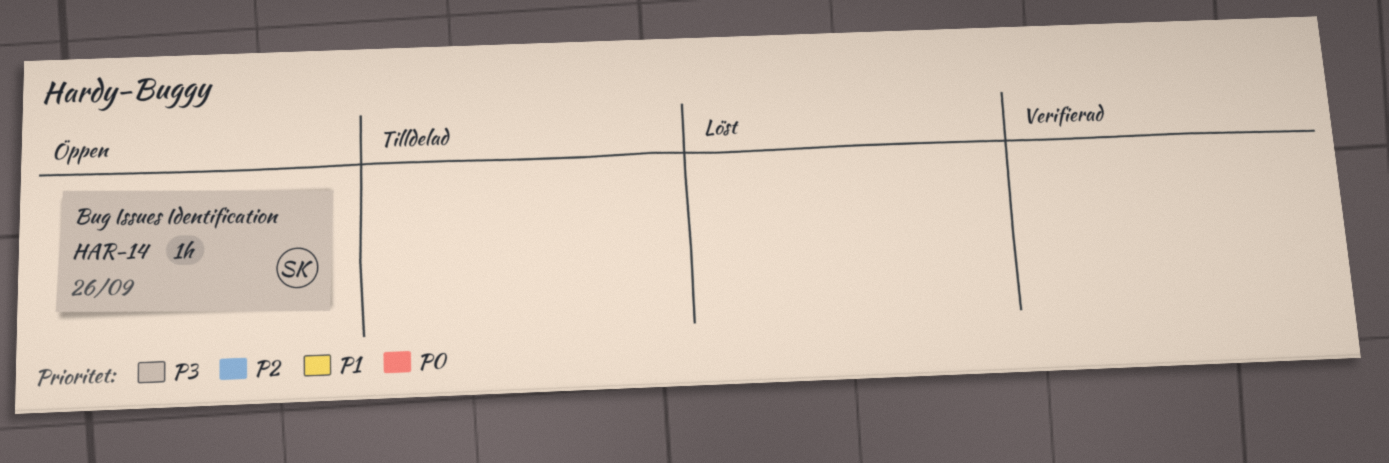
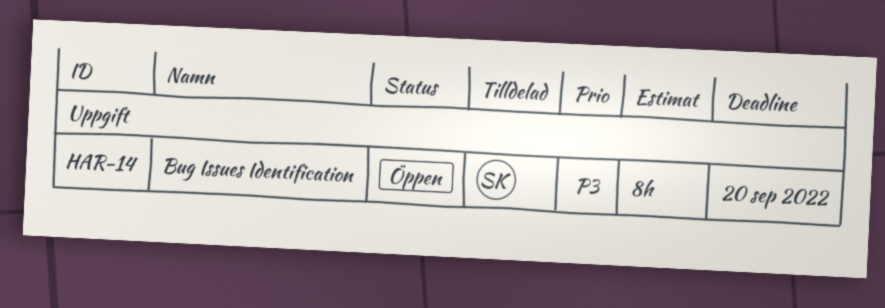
HAR-14, estimate: 1h -> 8h
HAR-14, due: Sep 26 -> Sep 20

